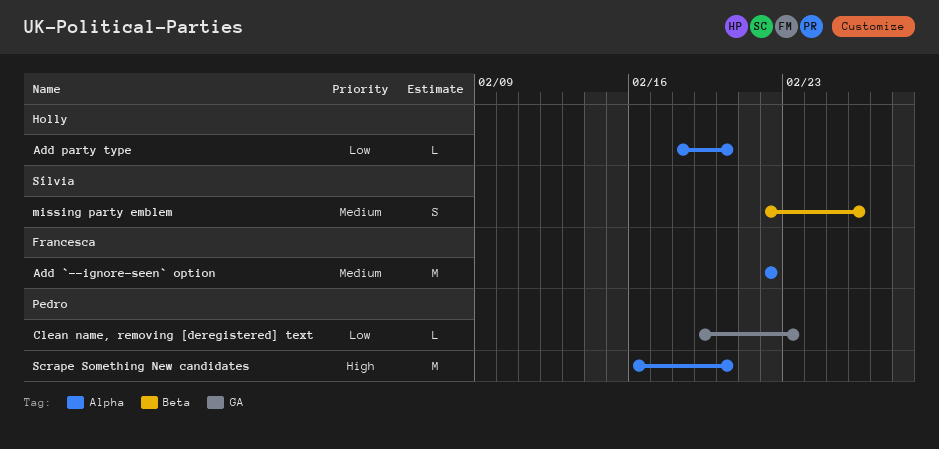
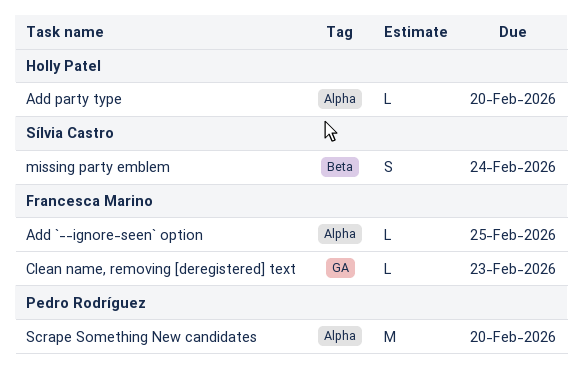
Add `--ignore-seen` option, estimate: M -> L
Add `--ignore-seen` option, due: Feb 22 -> Feb 25
Clean name, removing [deregistered] text, owner: Pedro Rodríguez -> Francesca Marino
missing party emblem, due: Feb 26 -> Feb 24

